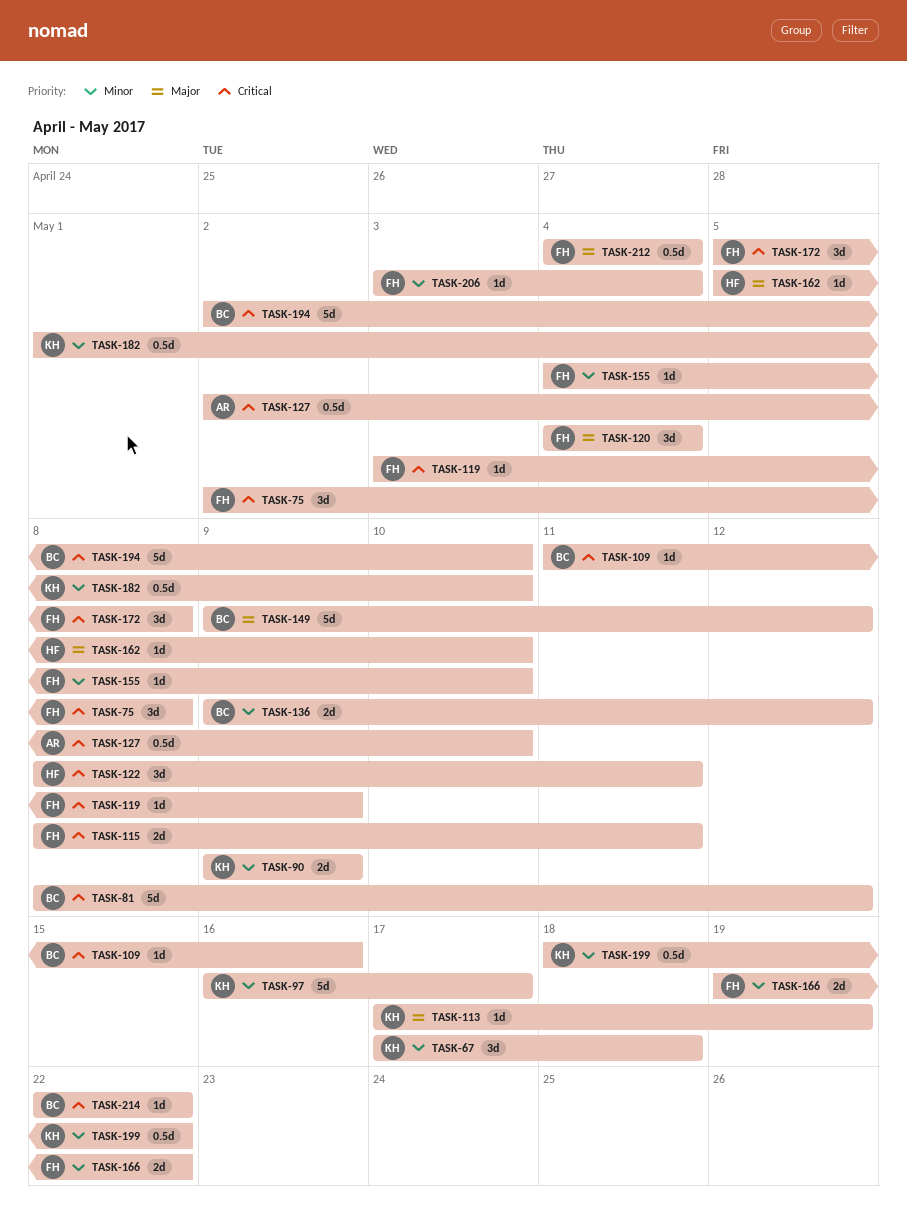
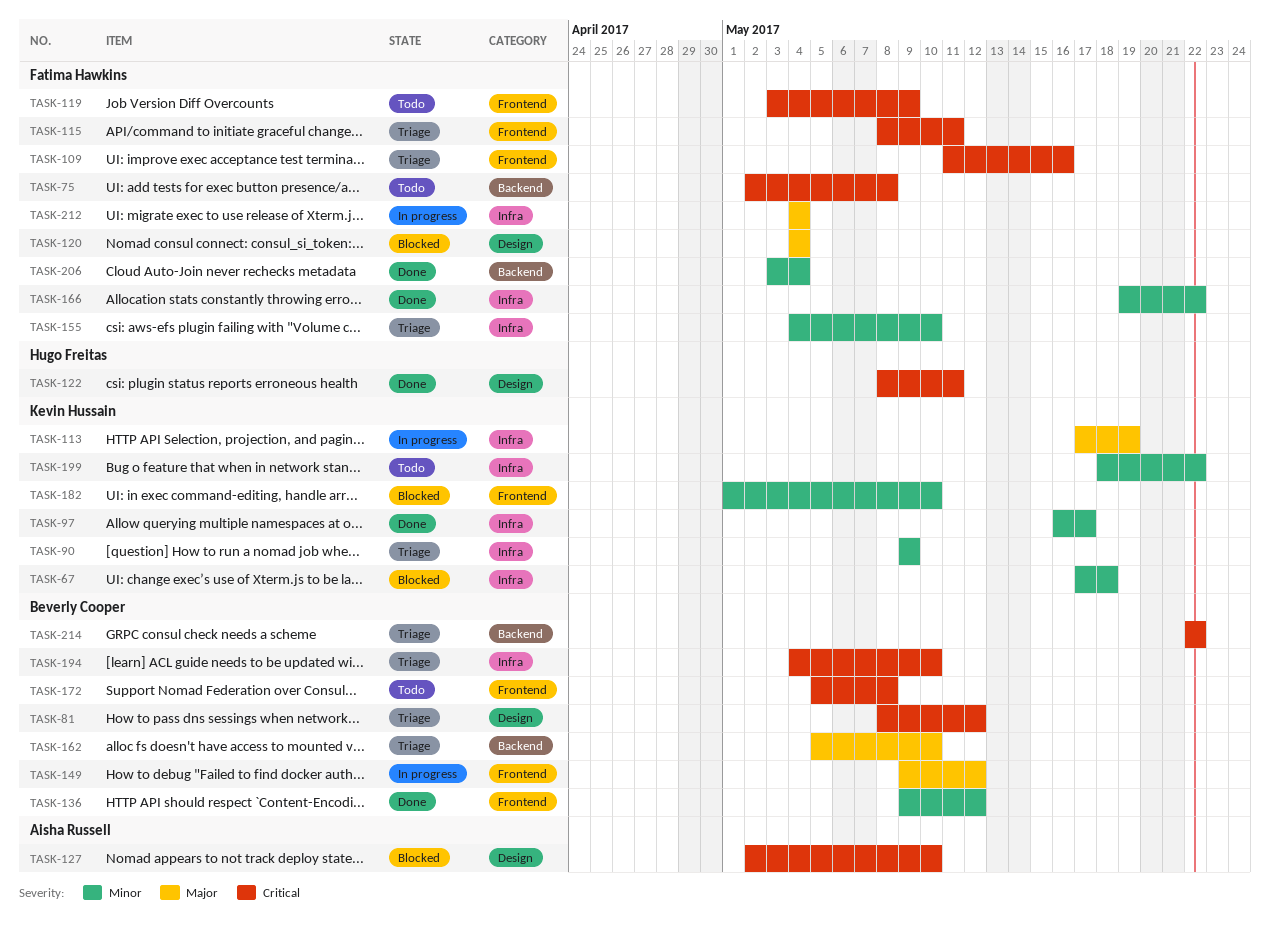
TASK-109, owner: Beverly Cooper -> Fatima Hawkins
TASK-162, owner: Hugo Freitas -> Beverly Cooper
TASK-172, owner: Fatima Hawkins -> Beverly Cooper
TASK-194, start: May 2 -> May 4

